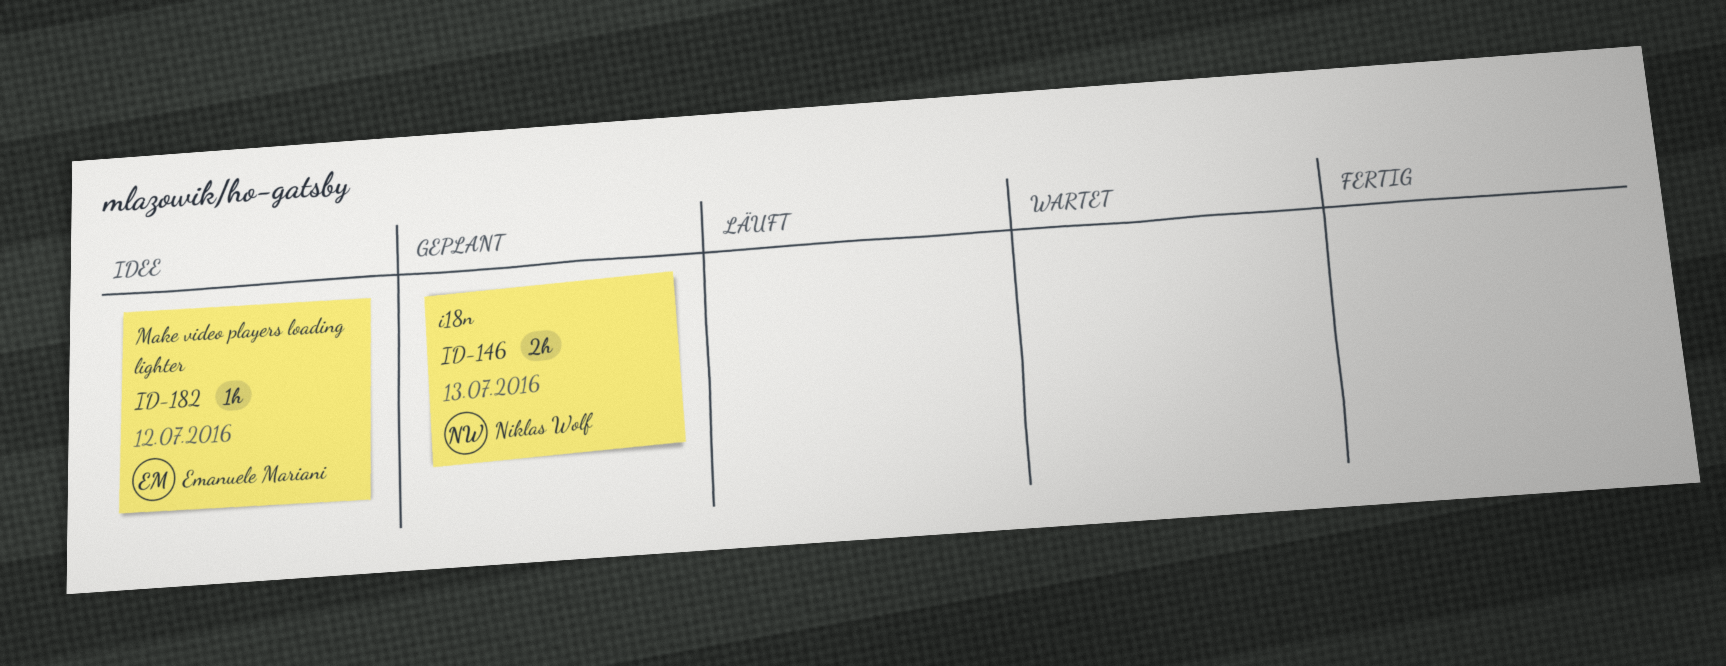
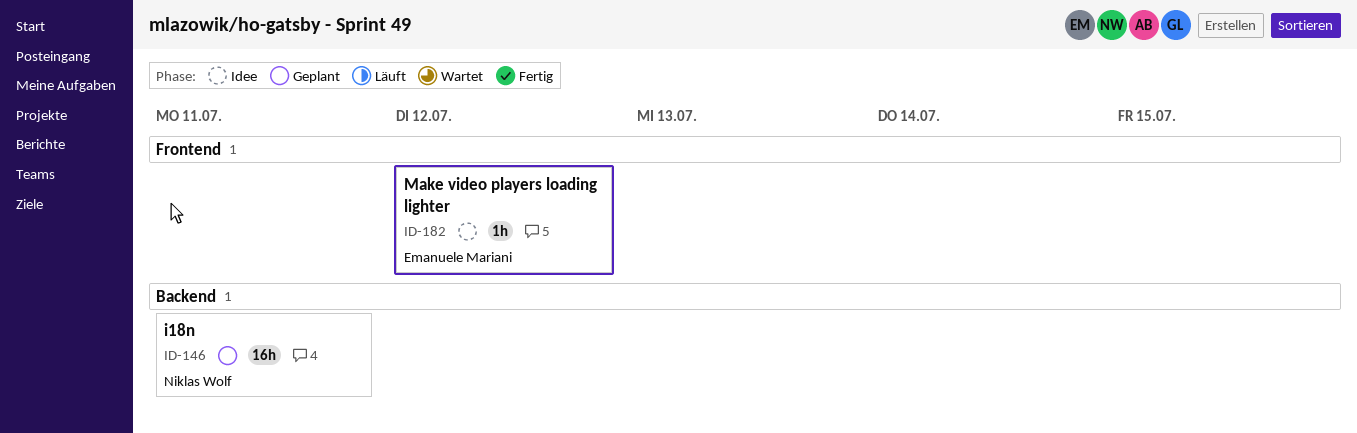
ID-146, estimate: 2h -> 16h
ID-146, due: Jul 13 -> Jul 11

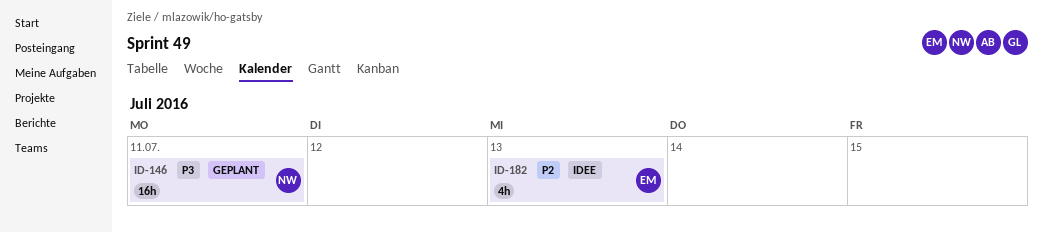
ID-182, estimate: 1h -> 4h
ID-182, due: Jul 12 -> Jul 13

